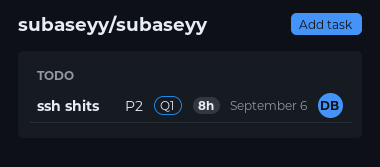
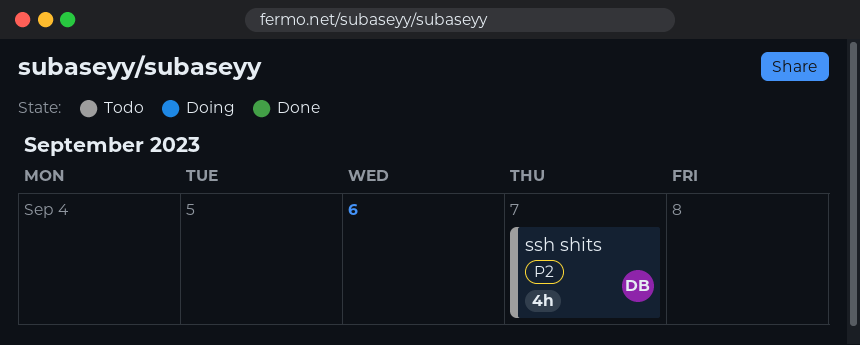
ssh shits, estimate: 8h -> 4h
ssh shits, due: Sep 6 -> Sep 7

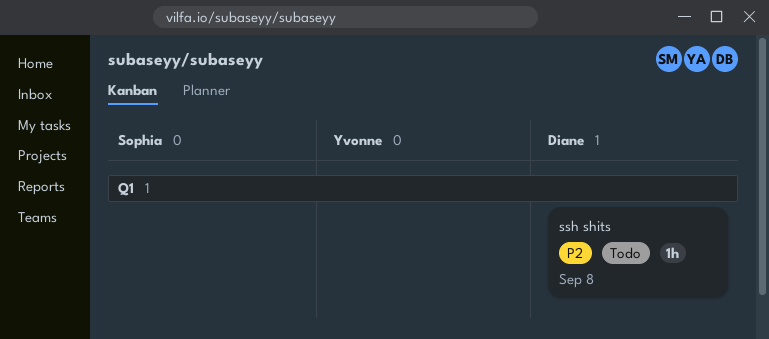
ssh shits, estimate: 4h -> 1h
ssh shits, due: Sep 7 -> Sep 8

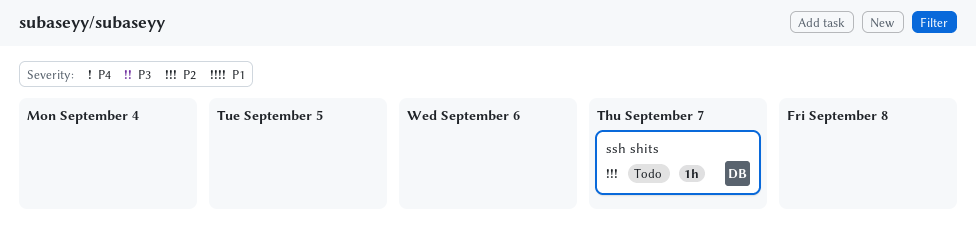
ssh shits, due: Sep 8 -> Sep 7

